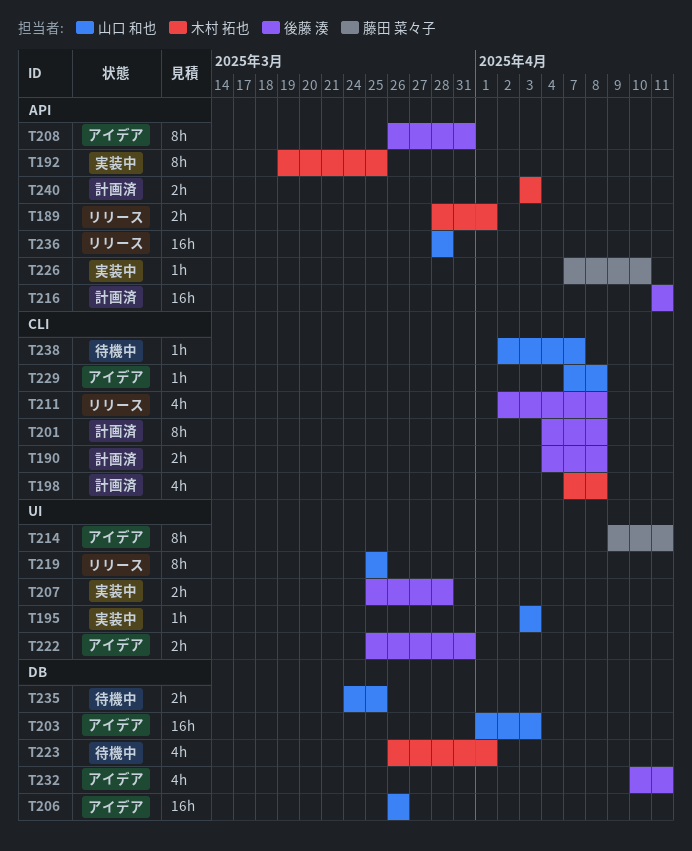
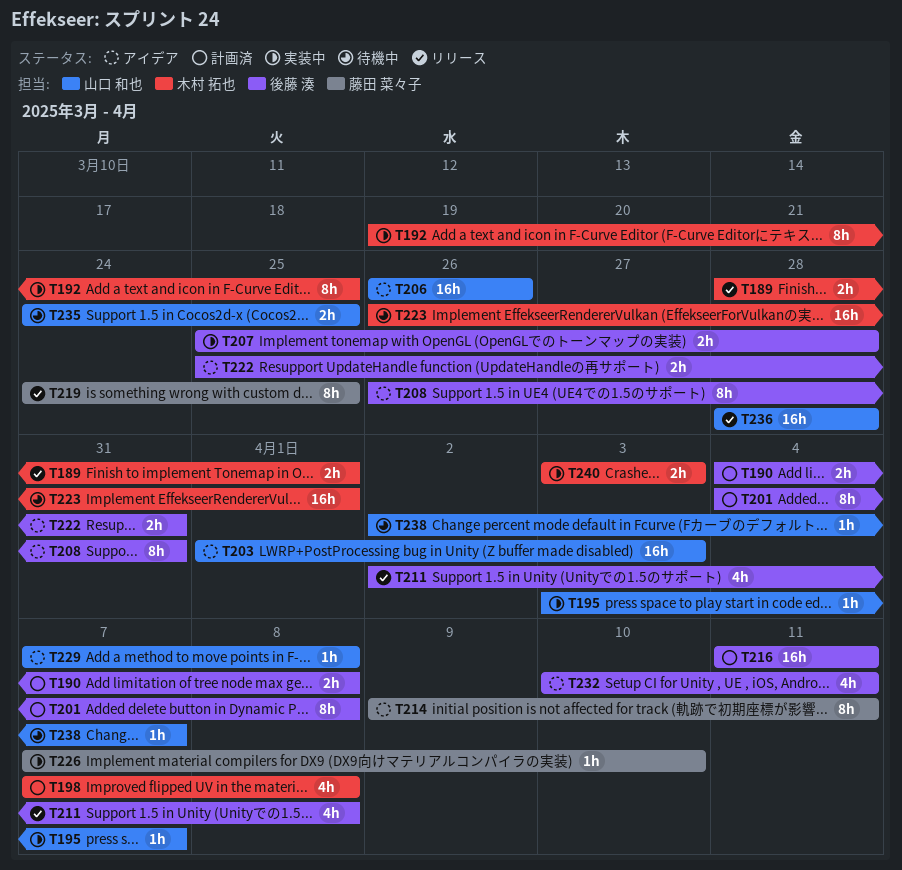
T195, due: Apr 3 -> Apr 7
T219, owner: 山口 和也 -> 藤田 菜々子
T219, start: Mar 25 -> Mar 24
T223, estimate: 4h -> 16h
T240, status: 計画済 -> 実装中

